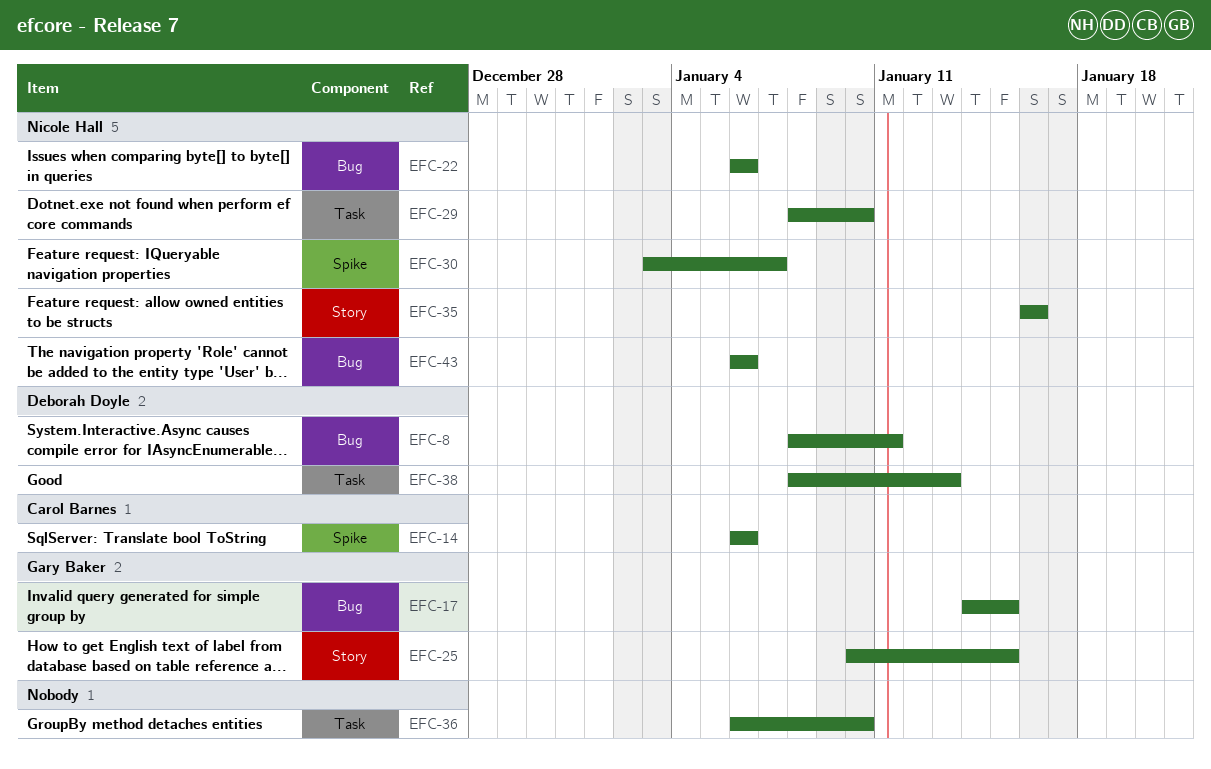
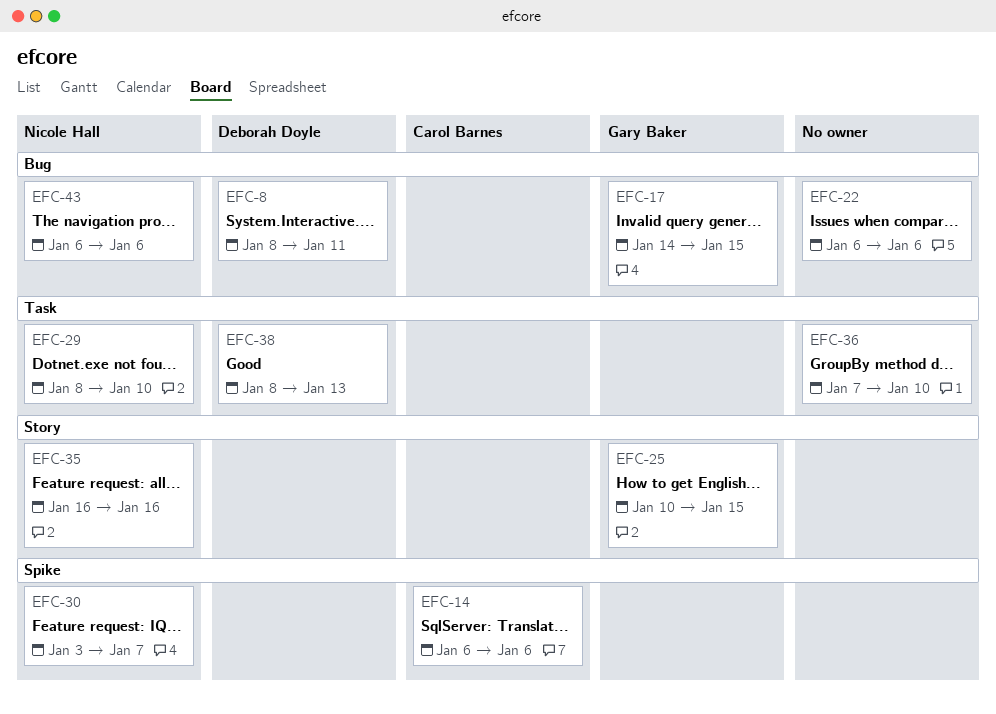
EFC-22, owner: Nicole Hall -> none
EFC-36, start: Jan 6 -> Jan 7

